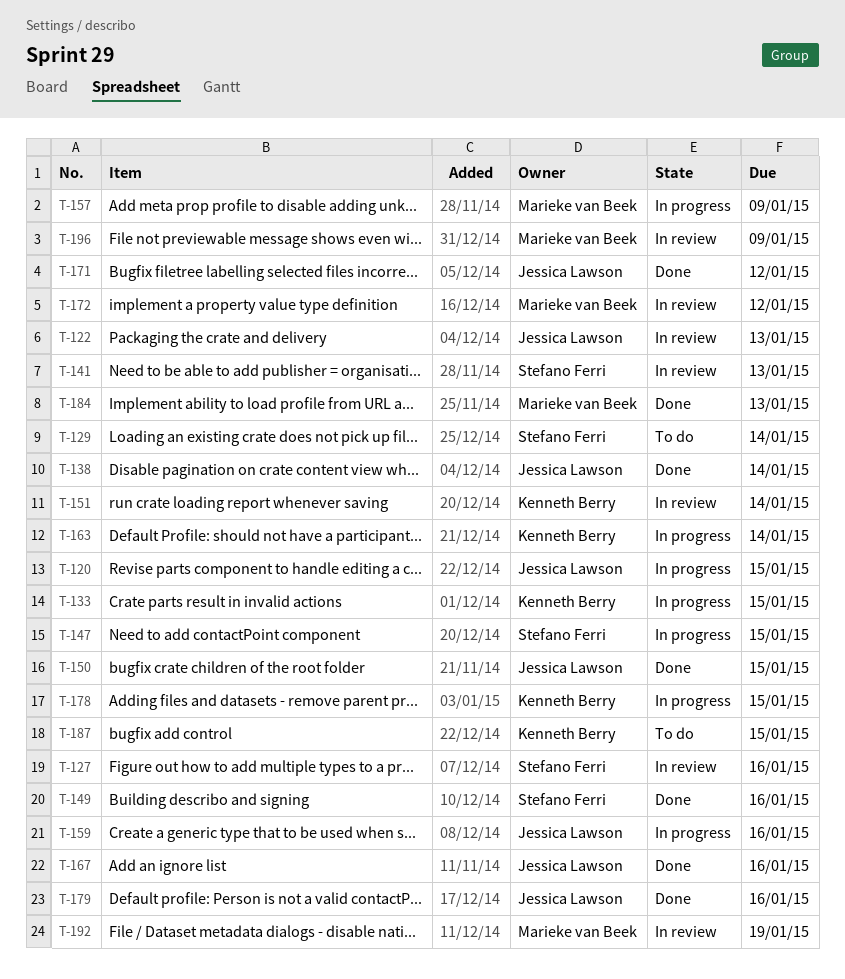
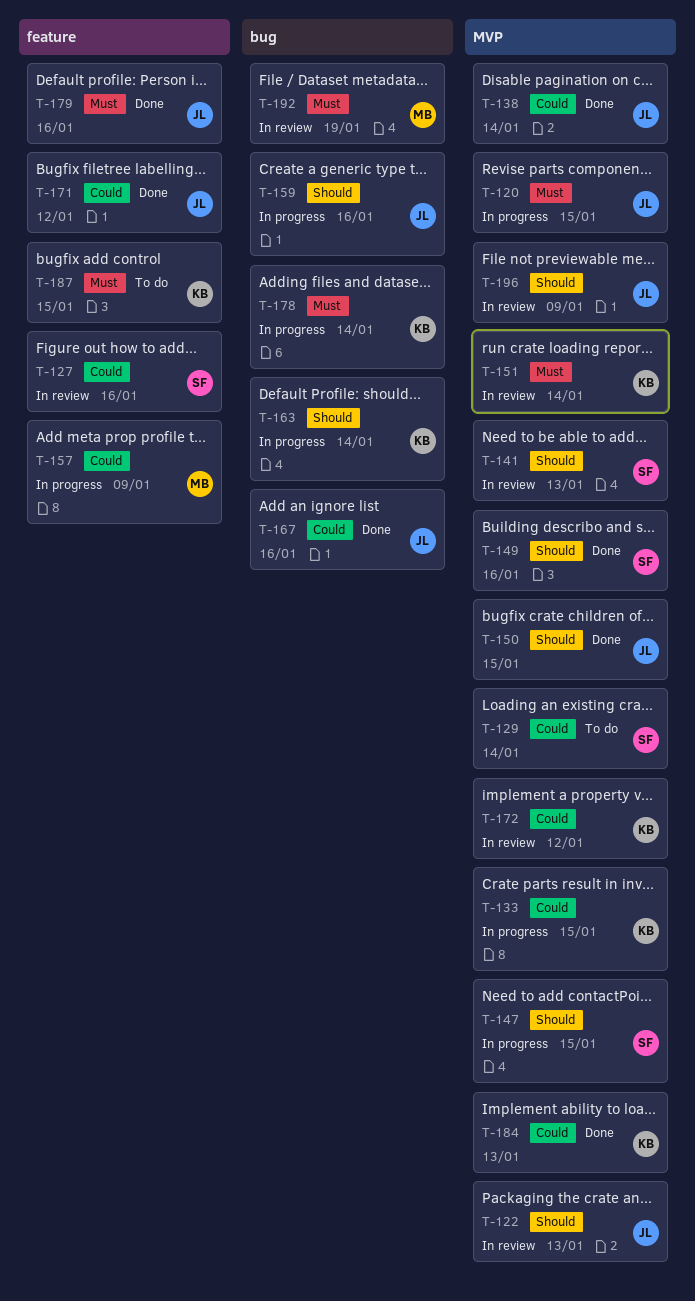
T-172, owner: Marieke van Beek -> Kenneth Berry
T-178, due: Jan 15 -> Jan 14
T-184, owner: Marieke van Beek -> Kenneth Berry
T-196, owner: Marieke van Beek -> Jessica Lawson

